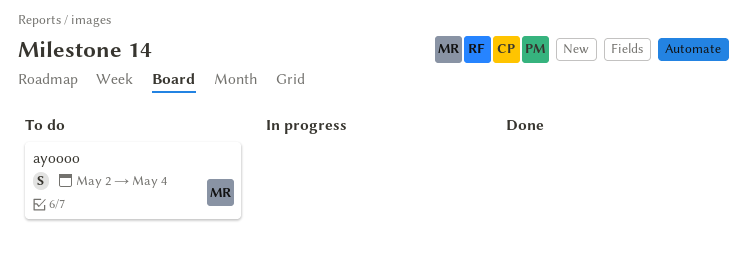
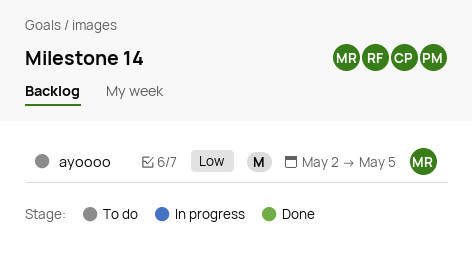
ayoooo, estimate: S -> M
ayoooo, due: May 4 -> May 5

